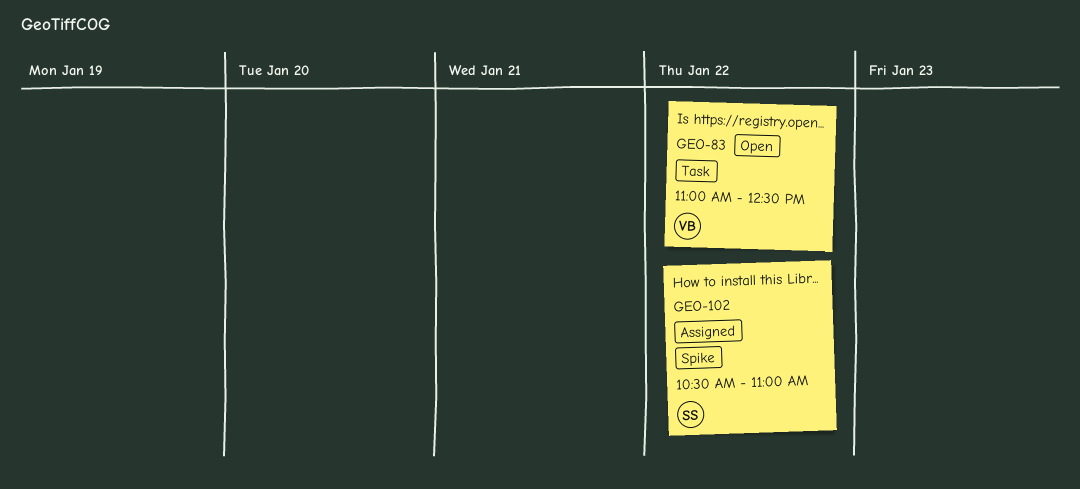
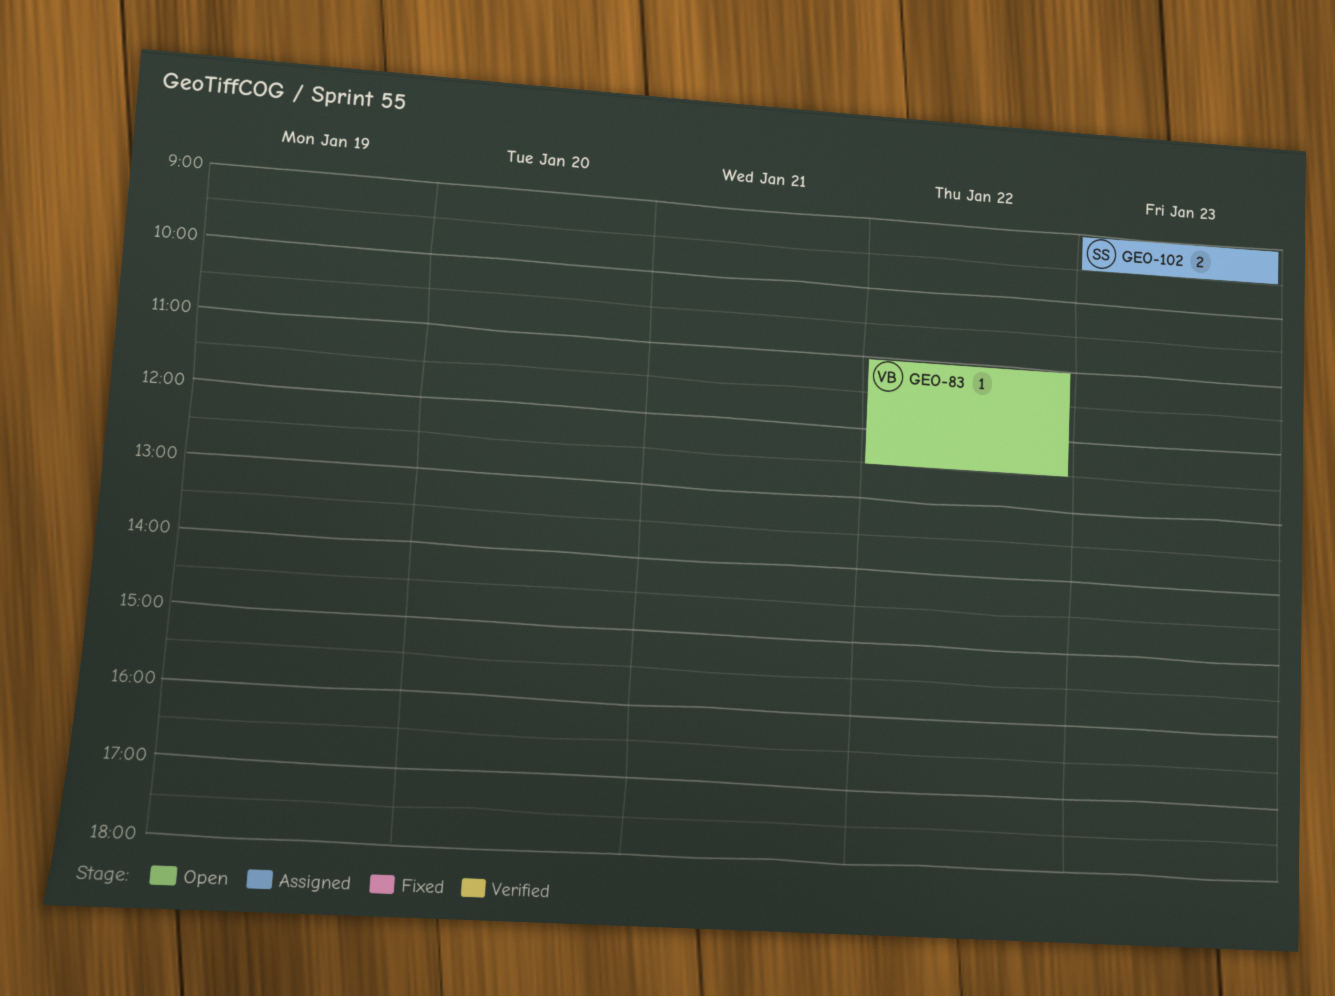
GEO-102, day: Jan 22 -> Jan 23
GEO-102, begins: 10:30 -> 09:00
GEO-102, ends: 11:00 -> 09:30

